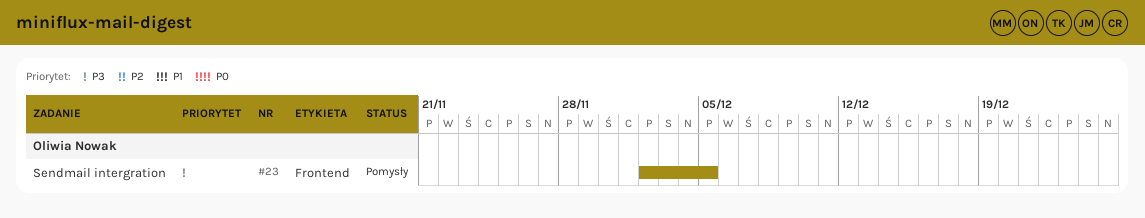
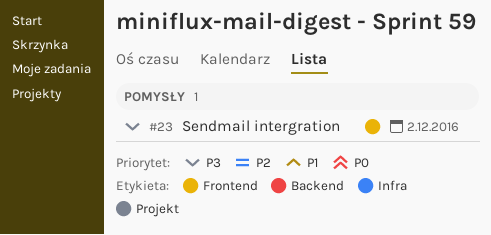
#23, due: Dec 5 -> Dec 2

